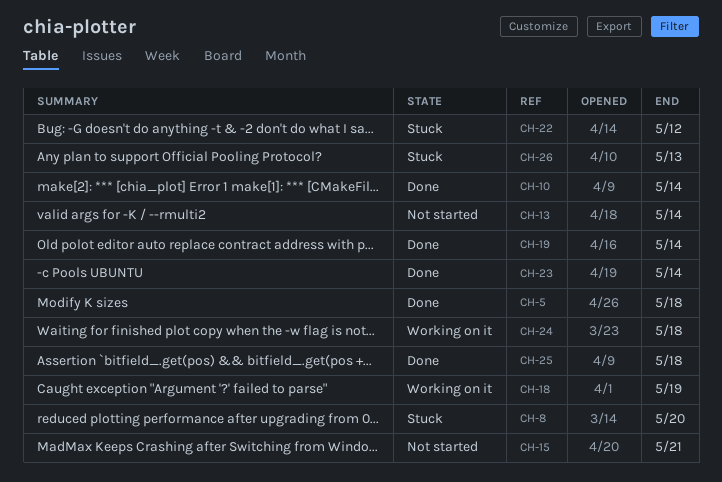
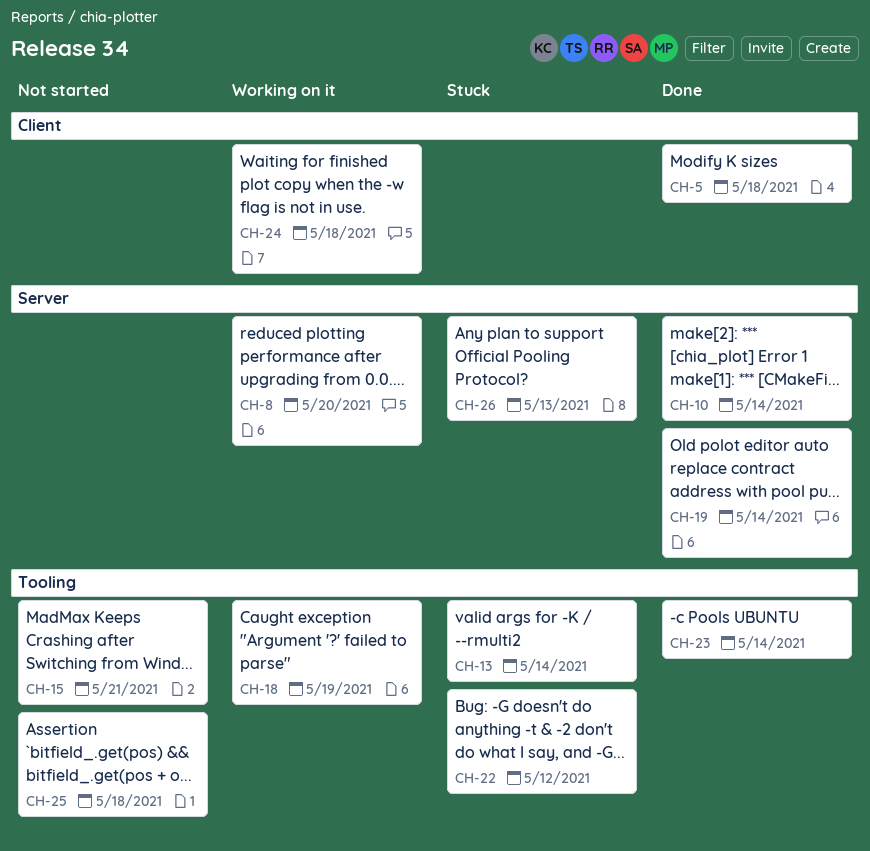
CH-8, status: Stuck -> Working on it
CH-13, status: Not started -> Stuck
CH-25, status: Done -> Not started

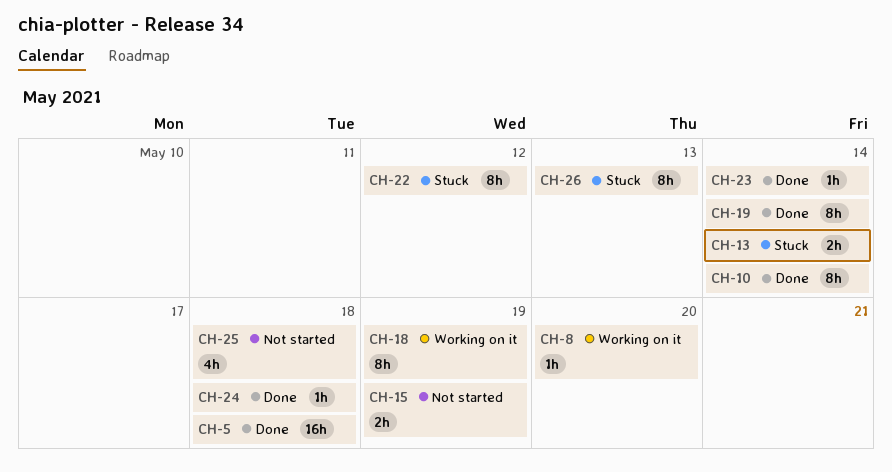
CH-15, due: May 21 -> May 19
CH-24, status: Working on it -> Done

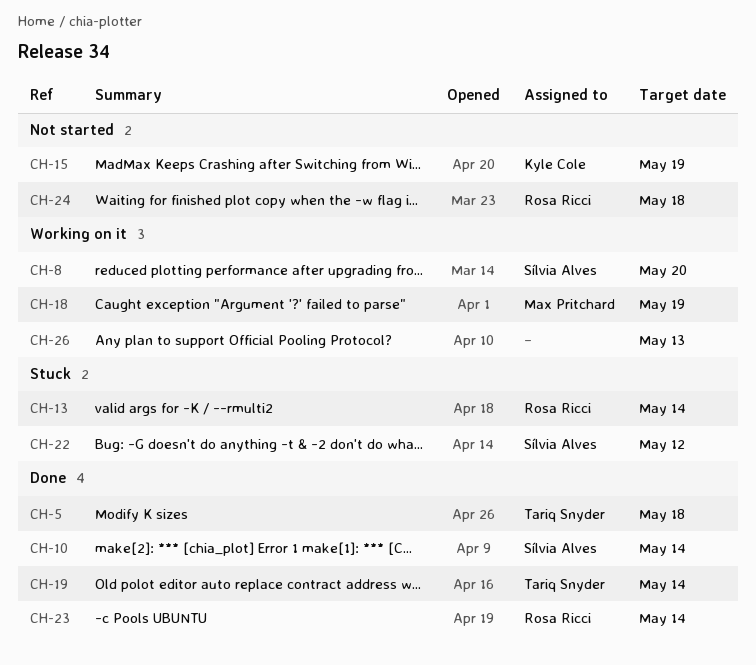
CH-24, status: Done -> Not started
CH-25: present -> none
CH-26, status: Stuck -> Working on it

